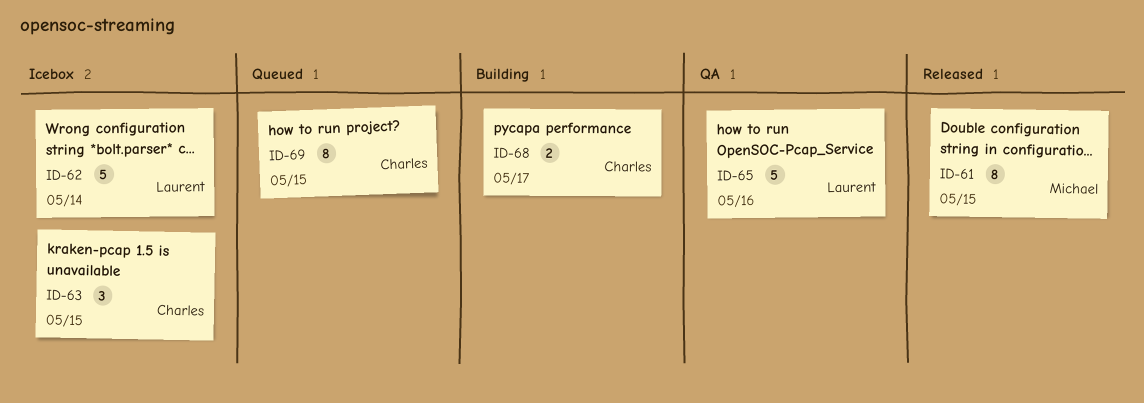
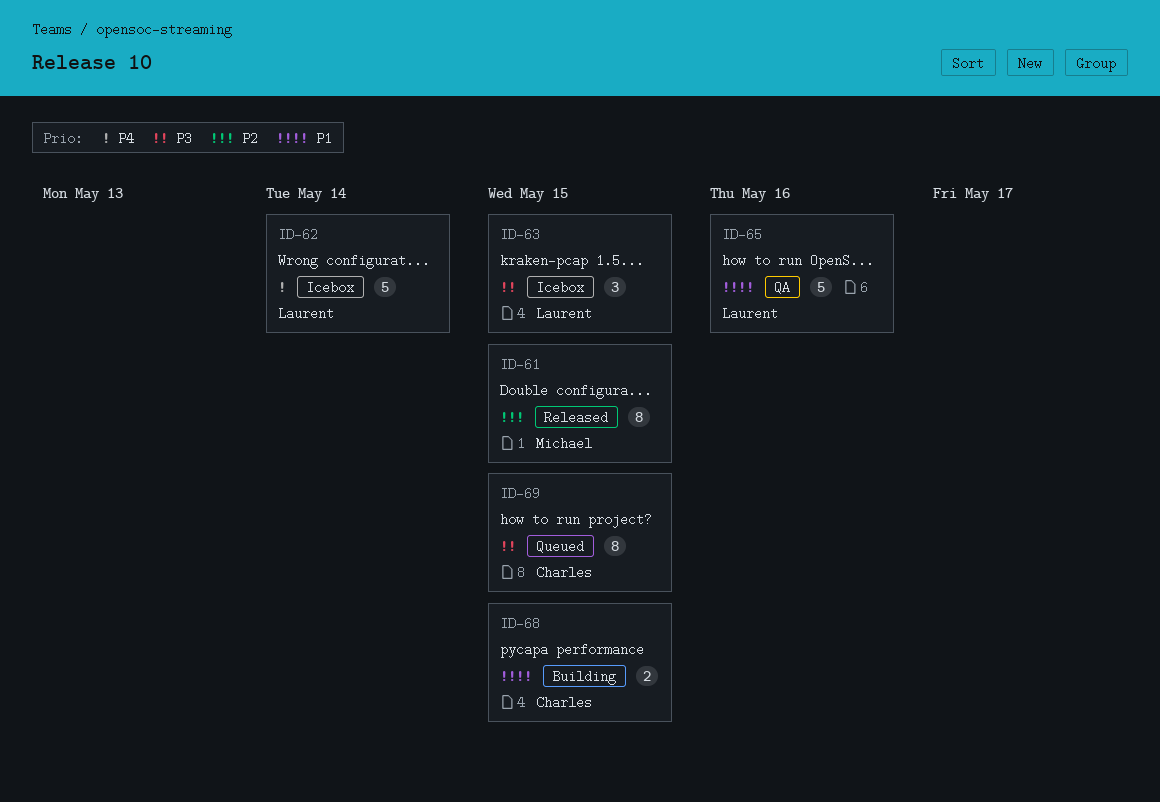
ID-63, owner: Charles -> Laurent
ID-68, due: May 17 -> May 15

